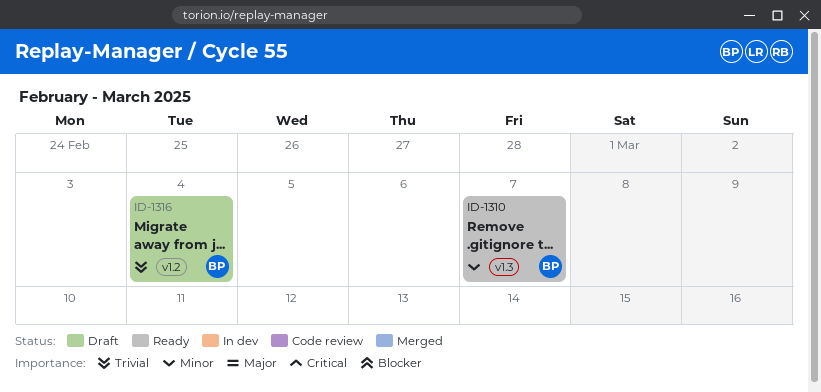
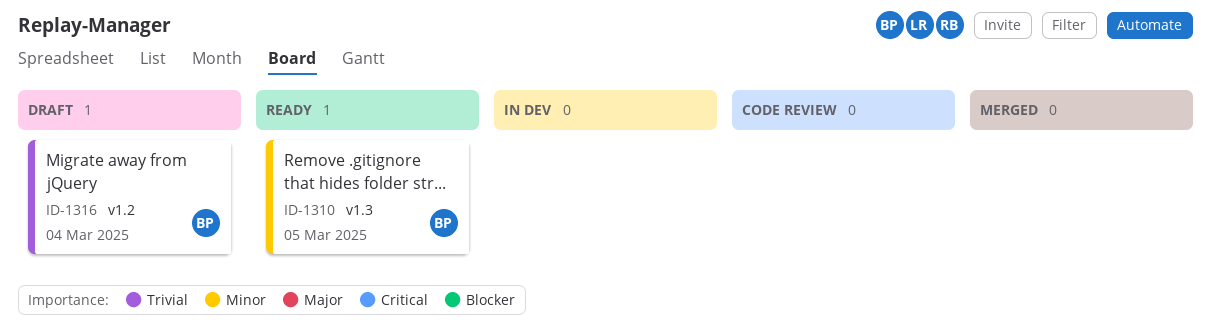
ID-1310, due: Mar 7 -> Mar 5

